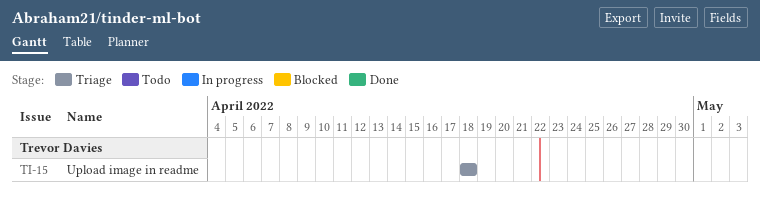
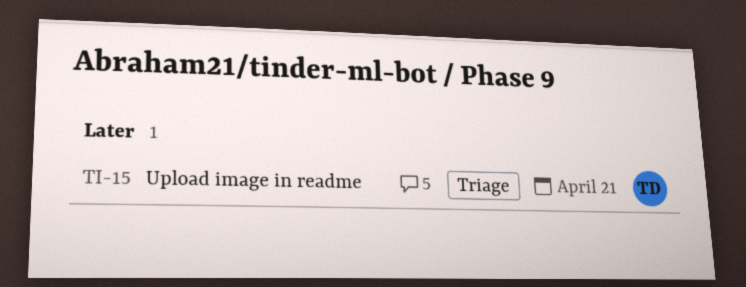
TI-15, due: Apr 18 -> Apr 21

